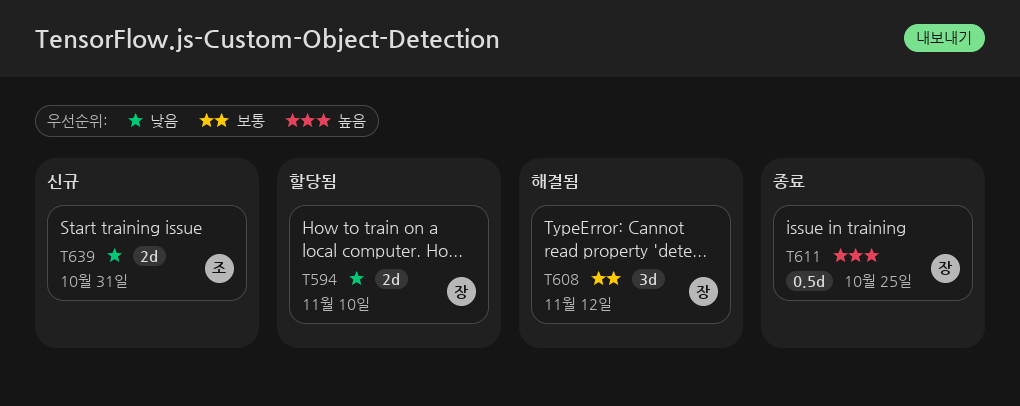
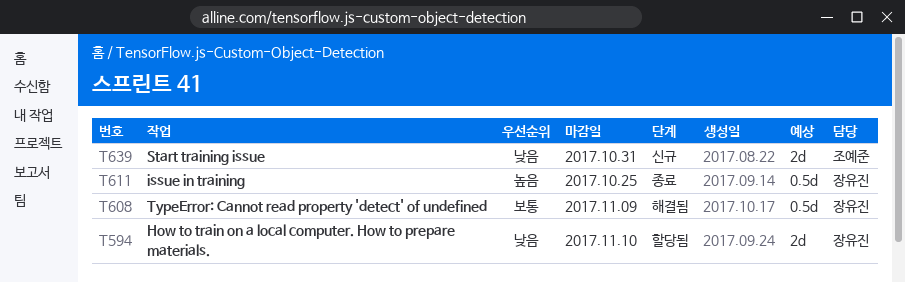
T608, estimate: 3d -> 0.5d
T608, due: Nov 12 -> Nov 9

